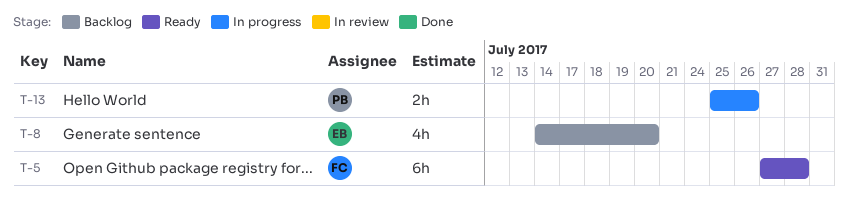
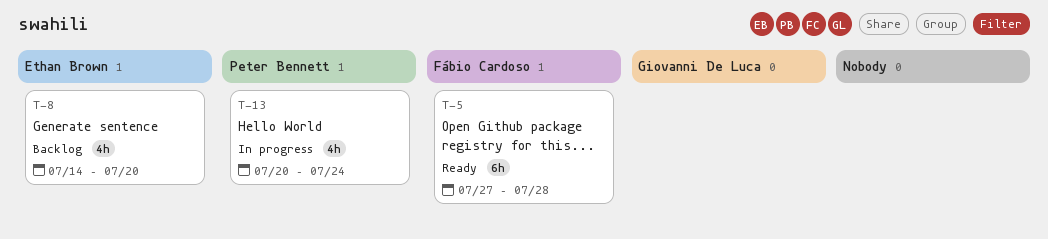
T-13, estimate: 2h -> 4h
T-13, start: Jul 25 -> Jul 20
T-13, due: Jul 26 -> Jul 24

